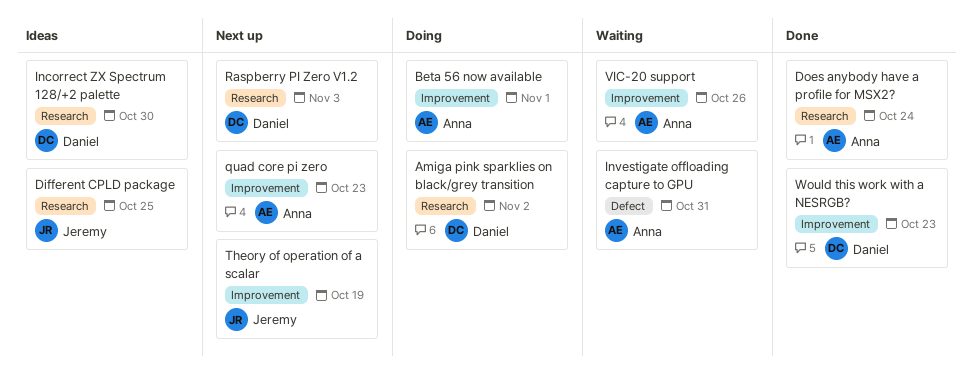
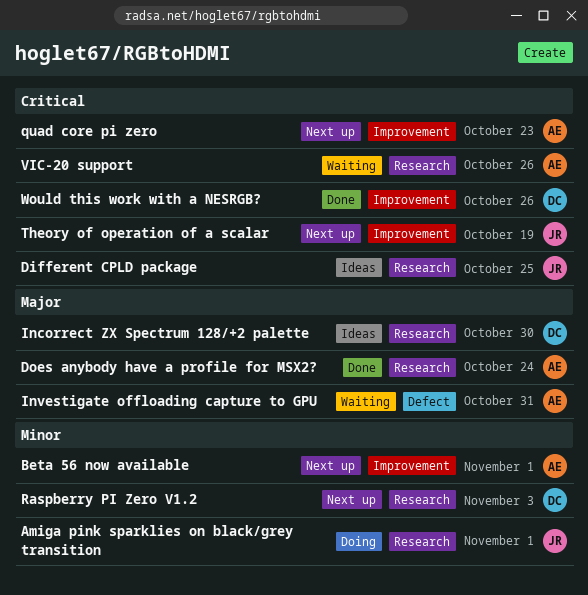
Amiga pink sparklies on black/grey transition, owner: Daniel -> Jeremy
Amiga pink sparklies on black/grey transition, due: Nov 2 -> Nov 1
Beta 56 now available, status: Doing -> Next up
VIC-20 support, label: Improvement -> Research
Would this work with a NESRGB?, due: Oct 23 -> Oct 26

